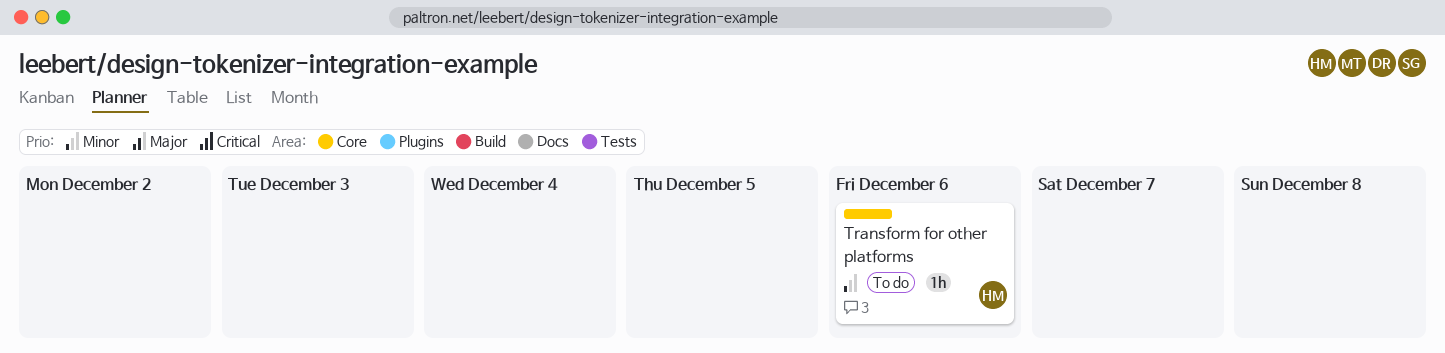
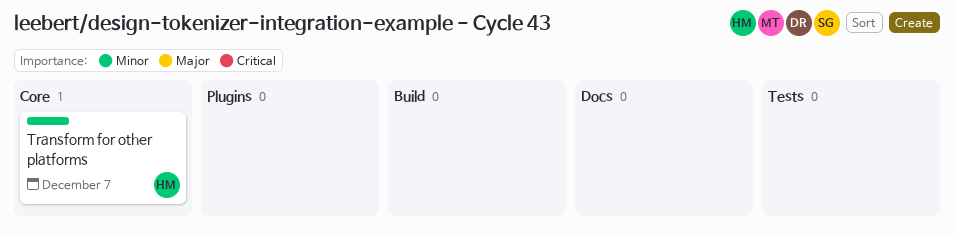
Transform for other platforms, due: Dec 6 -> Dec 7

